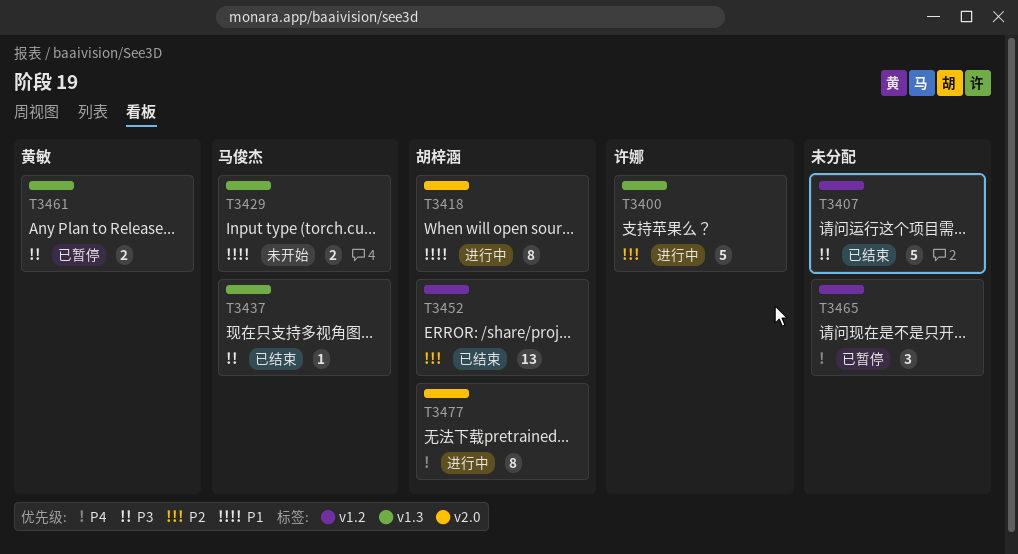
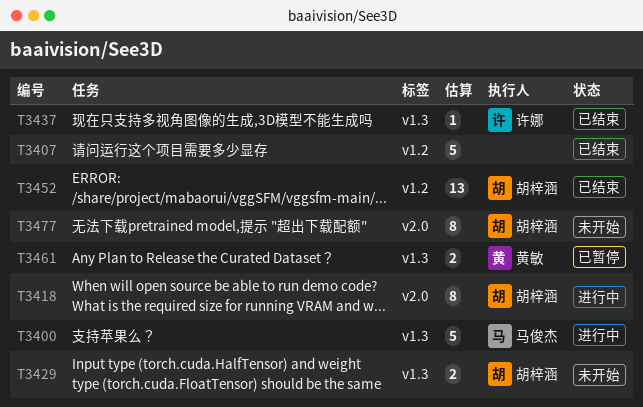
T3400, owner: 许娜 -> 马俊杰
T3429, owner: 马俊杰 -> 胡梓涵
T3437, owner: 马俊杰 -> 许娜
T3465: present -> none
T3477, status: 进行中 -> 未开始

